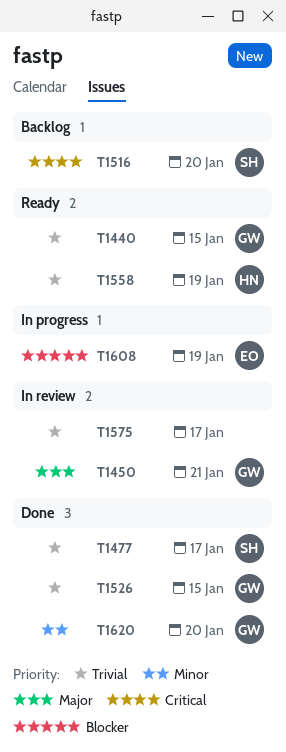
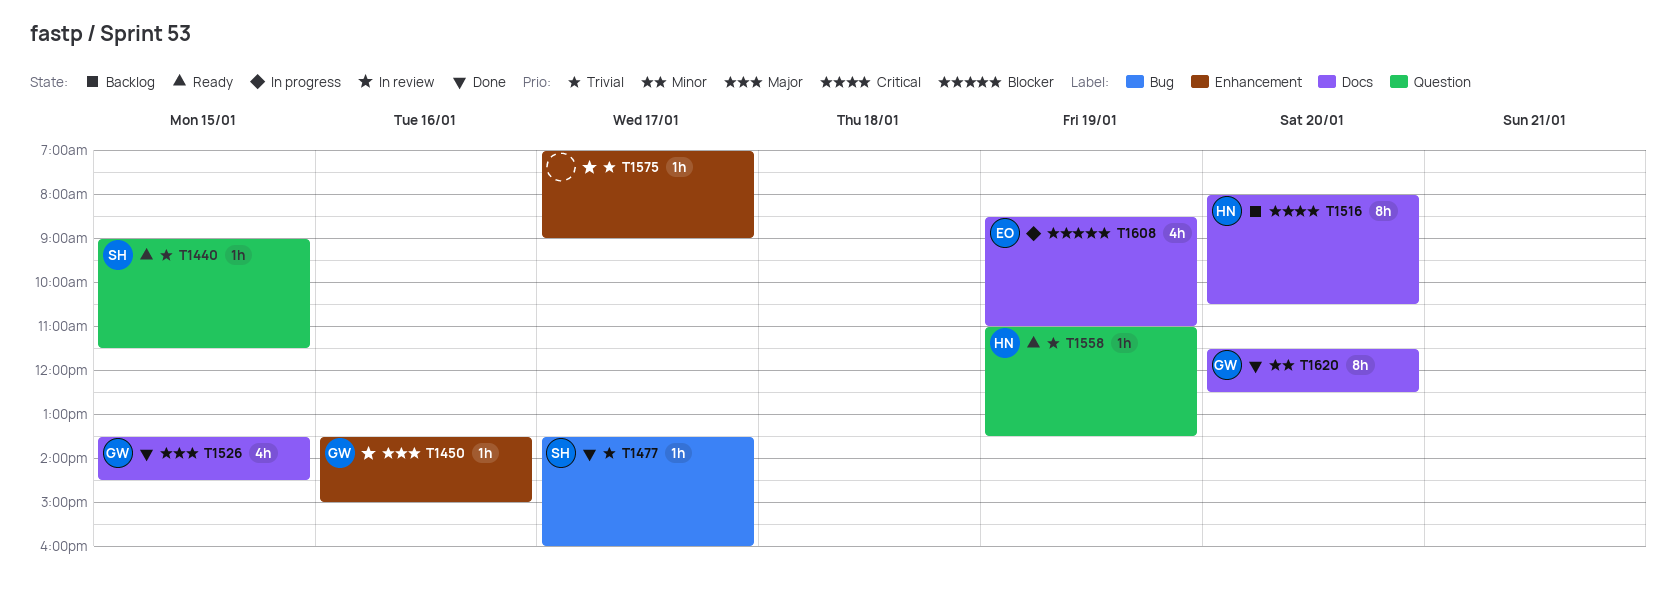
T1440, owner: GW -> SH
T1450, day: Jan 21 -> Jan 16
T1516, owner: SH -> HN
T1526, priority: Trivial -> Major

